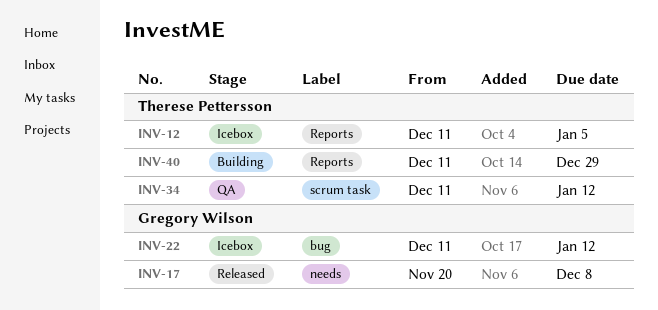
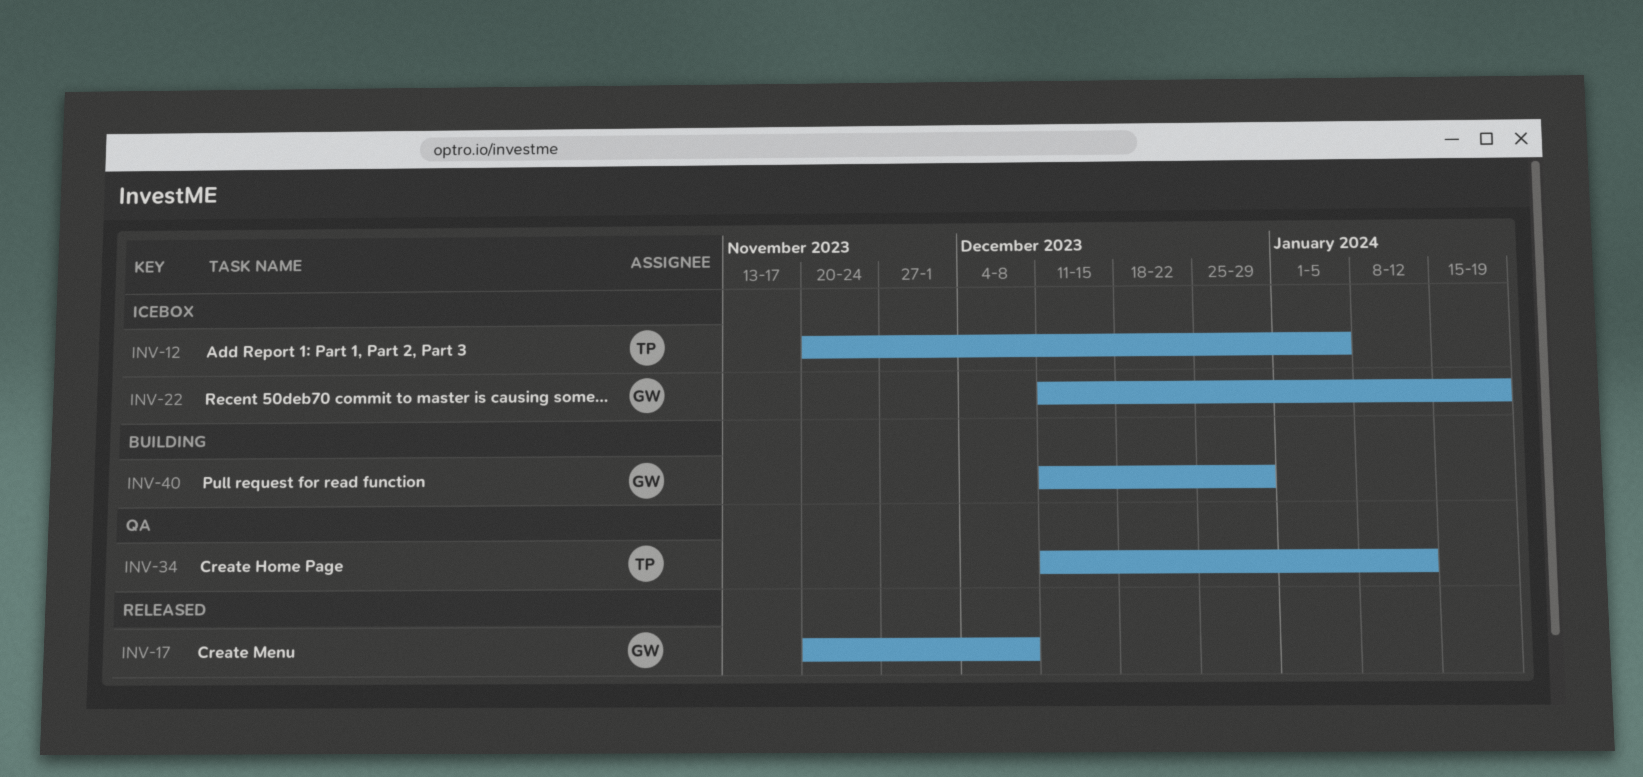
INV-12, start: Dec 11 -> Nov 20
INV-22, due: Jan 12 -> Jan 19
INV-40, owner: Therese Pettersson -> Gregory Wilson

